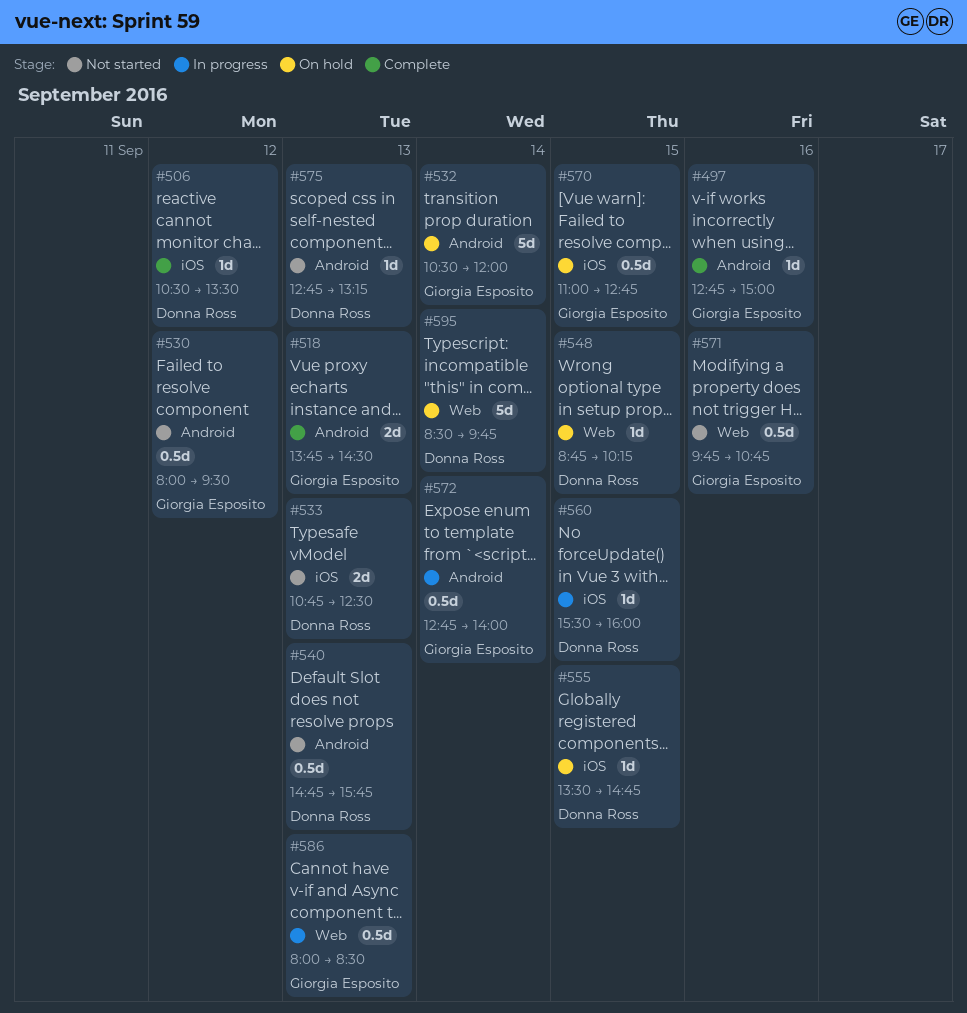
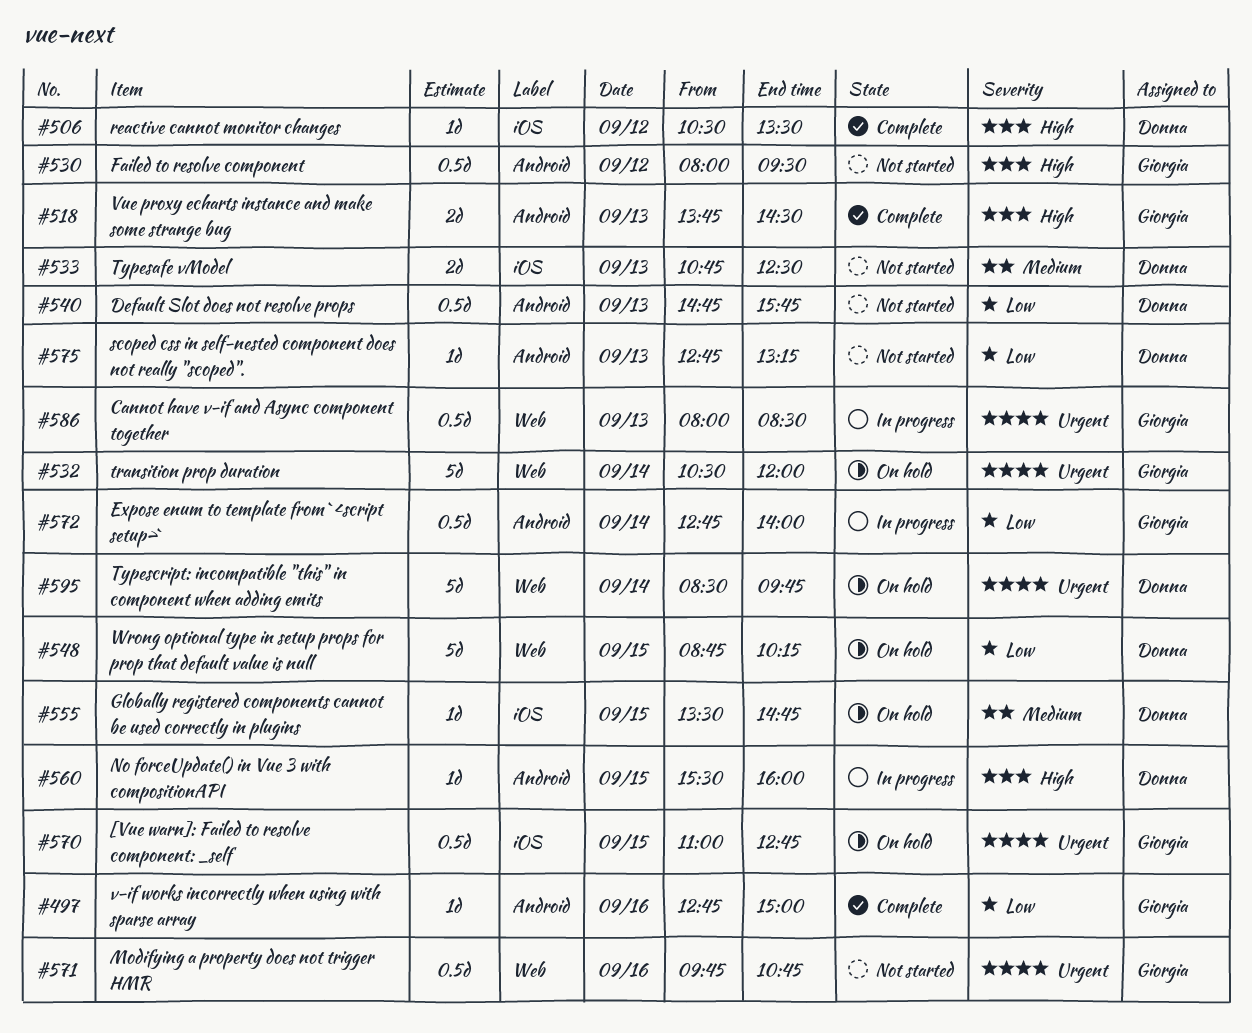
#532, label: Android -> Web
#548, estimate: 1d -> 5d
#560, label: iOS -> Android

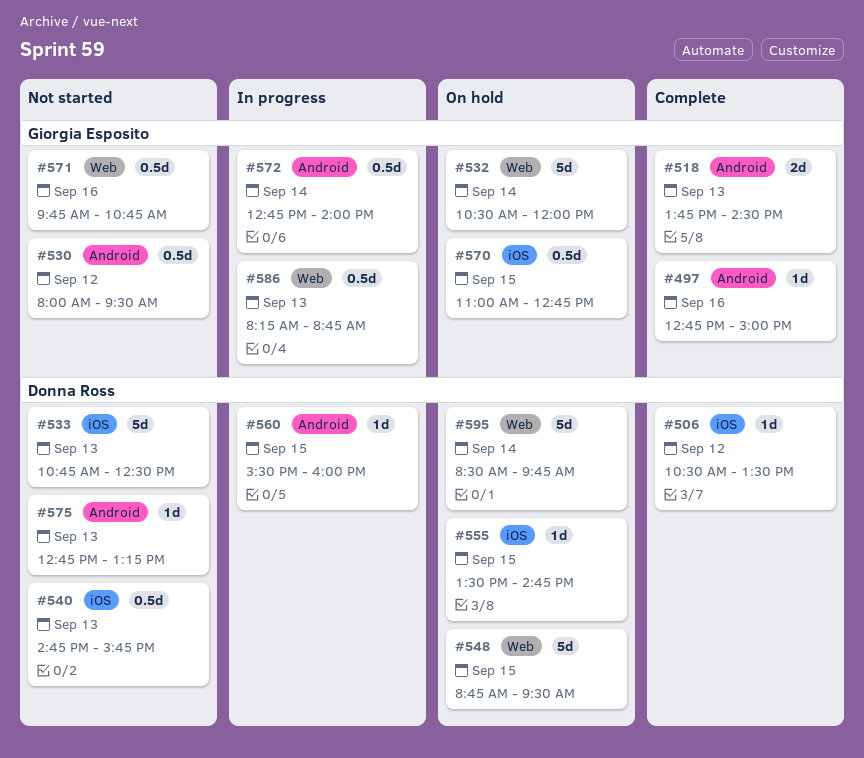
#533, estimate: 2d -> 5d
#540, label: Android -> iOS
#548, ends: 10:15 -> 09:30
#586, begins: 08:00 -> 08:15
#586, ends: 08:30 -> 08:45

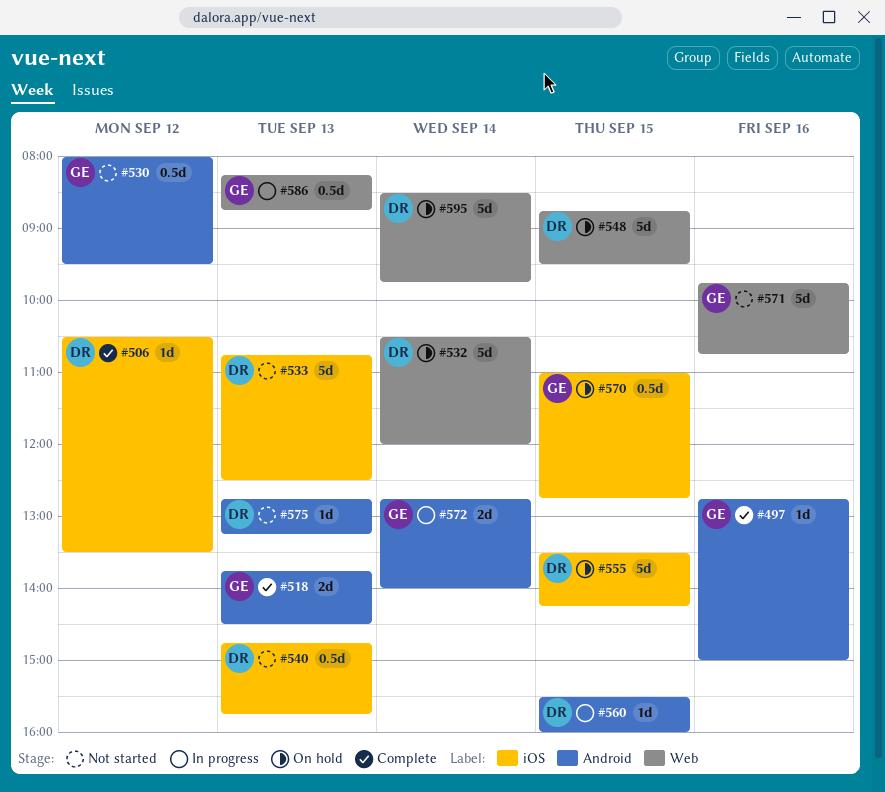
#532, owner: Giorgia Esposito -> Donna Ross
#555, estimate: 1d -> 5d
#555, ends: 14:45 -> 14:15
#571, estimate: 0.5d -> 5d
#572, estimate: 0.5d -> 2d

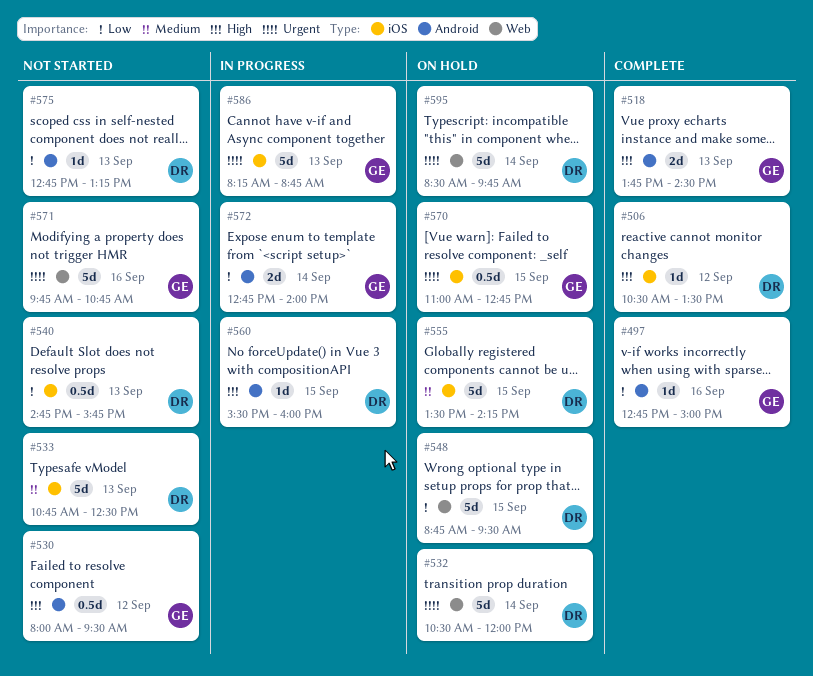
#586, label: Web -> iOS
#586, estimate: 0.5d -> 5d

